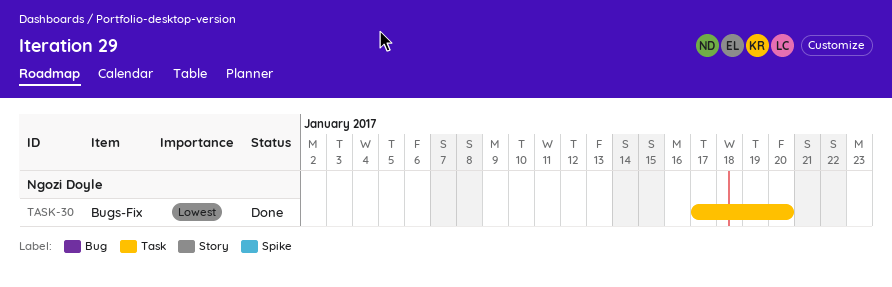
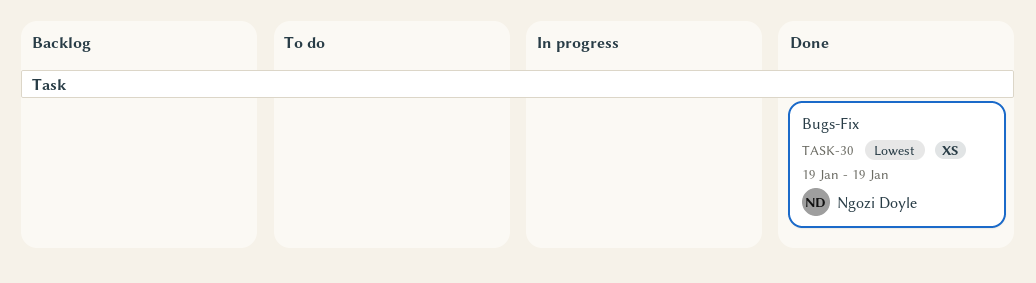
TASK-30, start: Jan 17 -> Jan 19
TASK-30, due: Jan 20 -> Jan 19

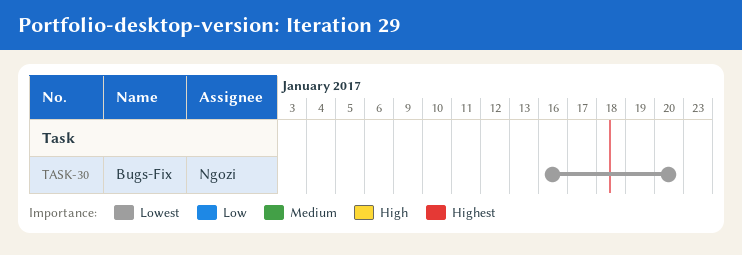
TASK-30, start: Jan 19 -> Jan 16
TASK-30, due: Jan 19 -> Jan 20

